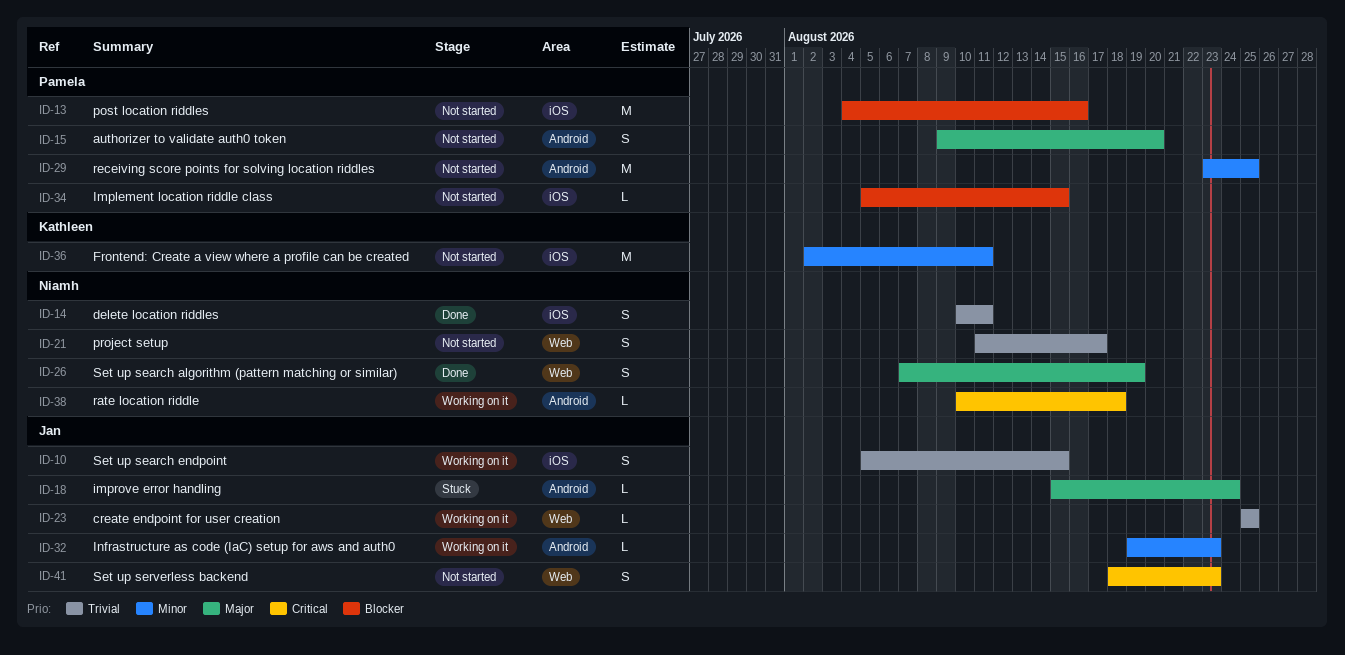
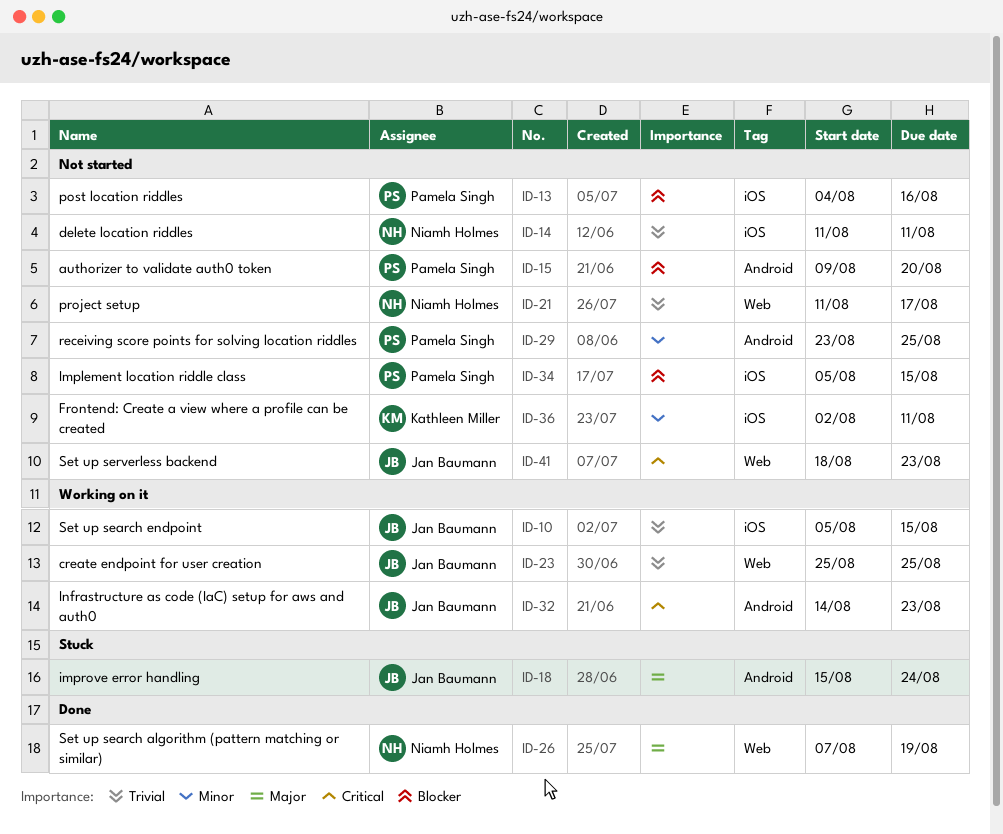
ID-14, status: Done -> Not started
ID-14, start: Aug 10 -> Aug 11
ID-15, priority: Major -> Blocker
ID-32, priority: Minor -> Critical
ID-32, start: Aug 19 -> Aug 14
ID-38: present -> none

